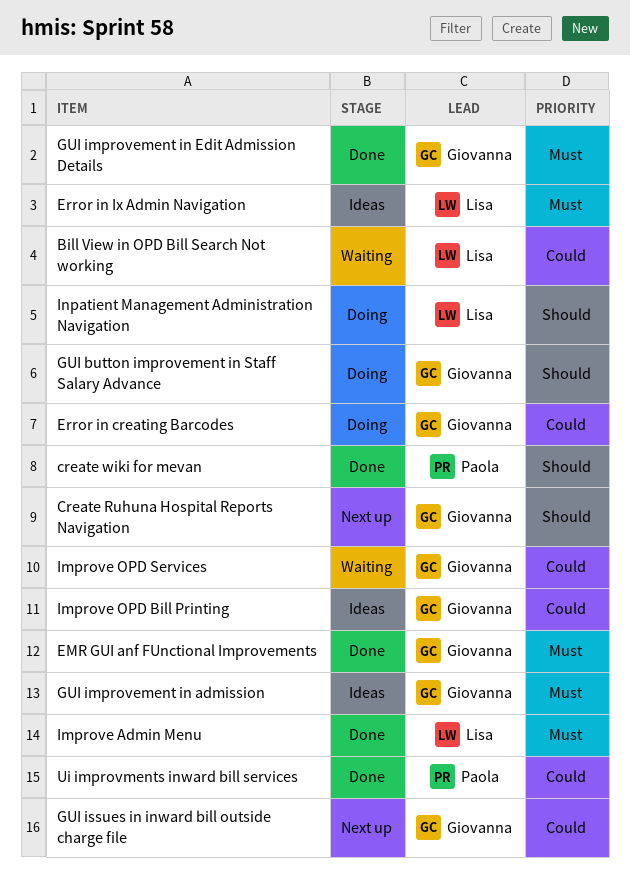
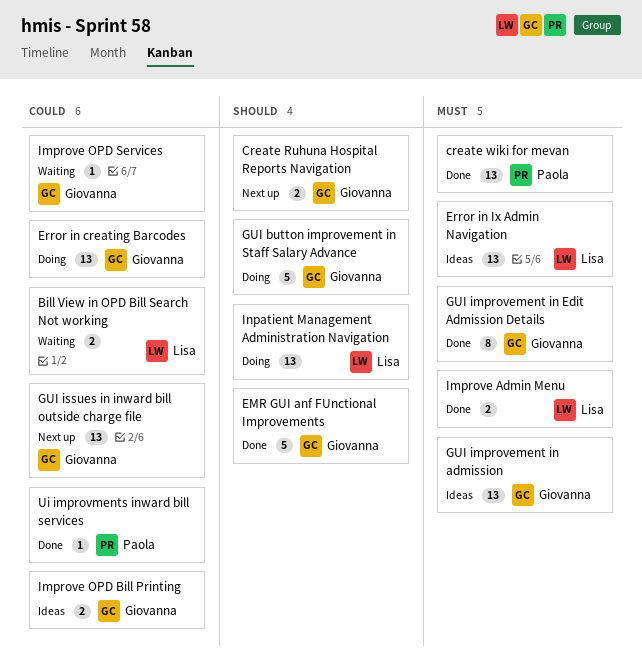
create wiki for mevan, priority: Should -> Must
EMR GUI anf FUnctional Improvements, priority: Must -> Should

